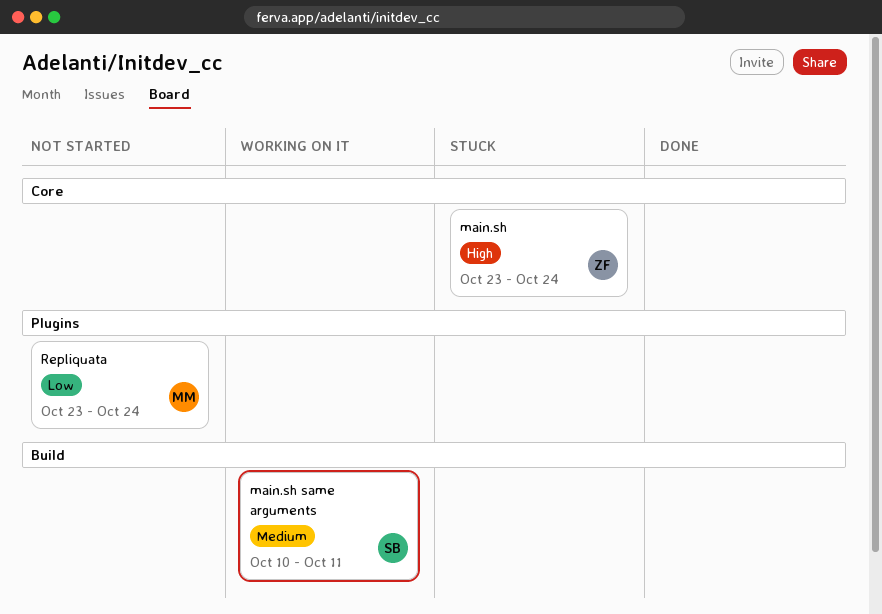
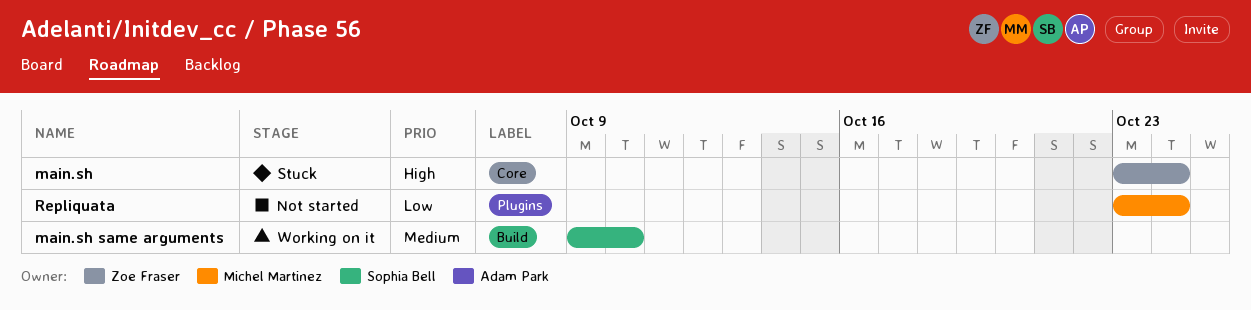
main.sh same arguments, start: Oct 10 -> Oct 9
main.sh same arguments, due: Oct 11 -> Oct 10

